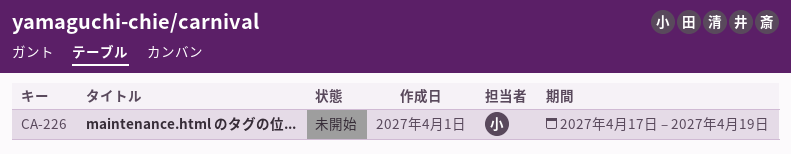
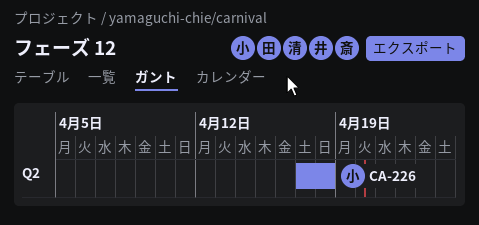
CA-226, due: Apr 19 -> Apr 18

